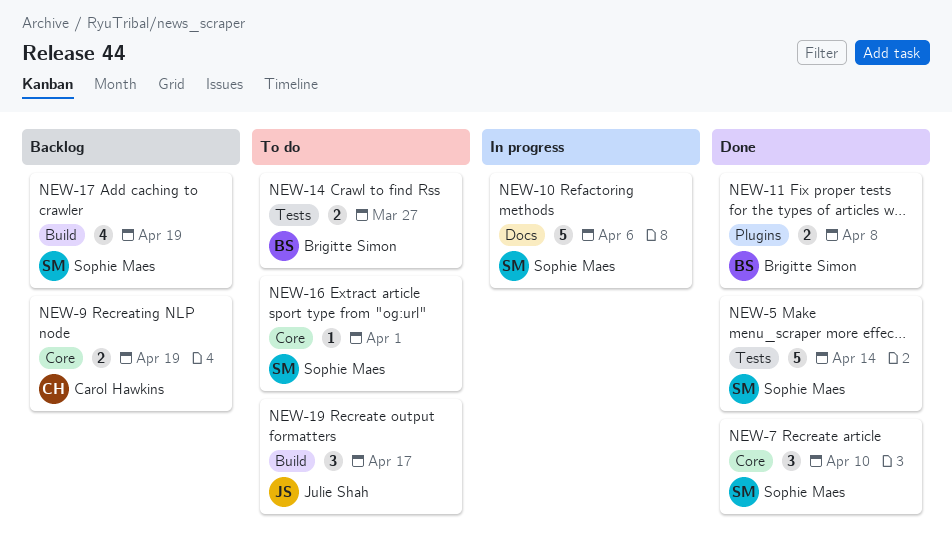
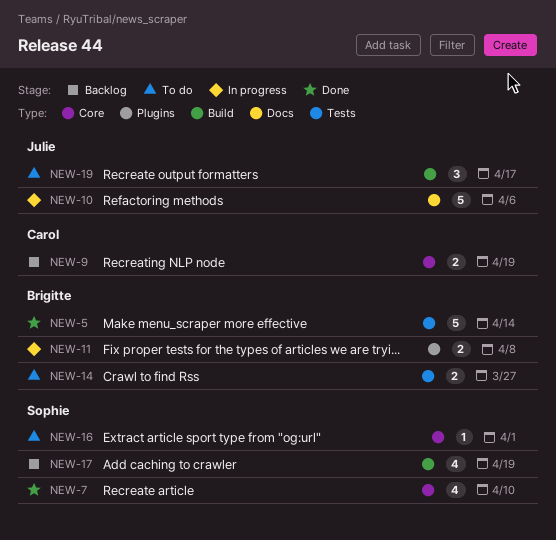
NEW-5, owner: Sophie Maes -> Brigitte Simon
NEW-7, estimate: 3 -> 4
NEW-10, owner: Sophie Maes -> Julie Shah
NEW-11, status: Done -> In progress

